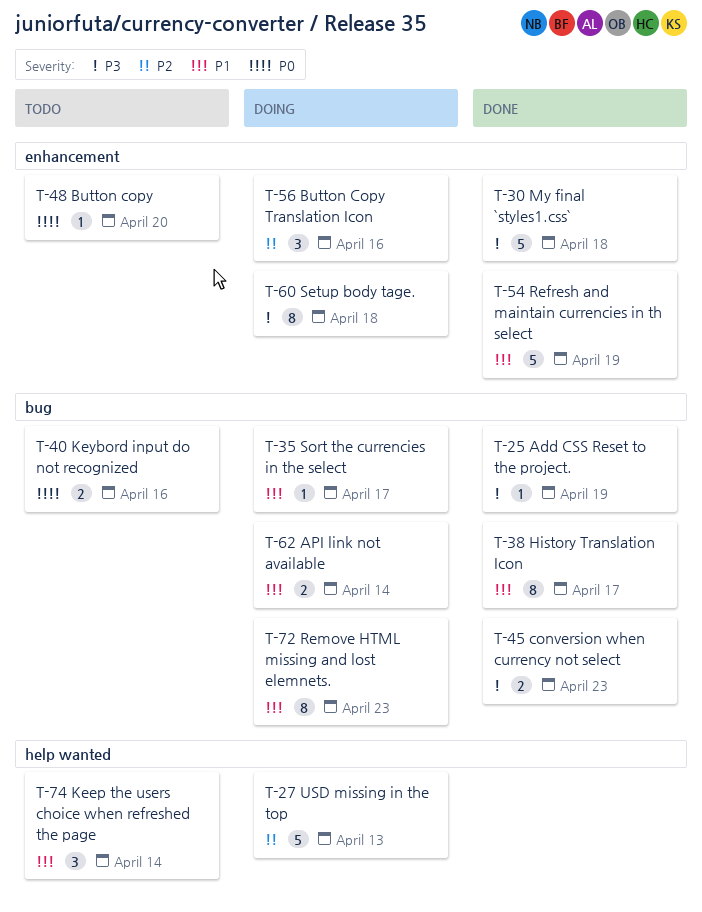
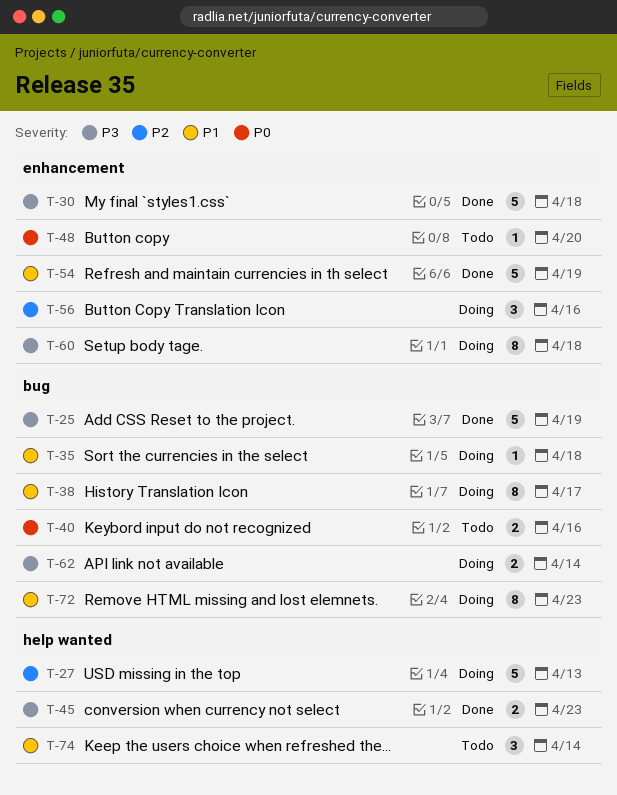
T-25, estimate: 1 -> 5
T-35, due: Apr 17 -> Apr 18
T-38, status: Done -> Doing
T-45, label: bug -> help wanted
T-62, priority: P1 -> P3

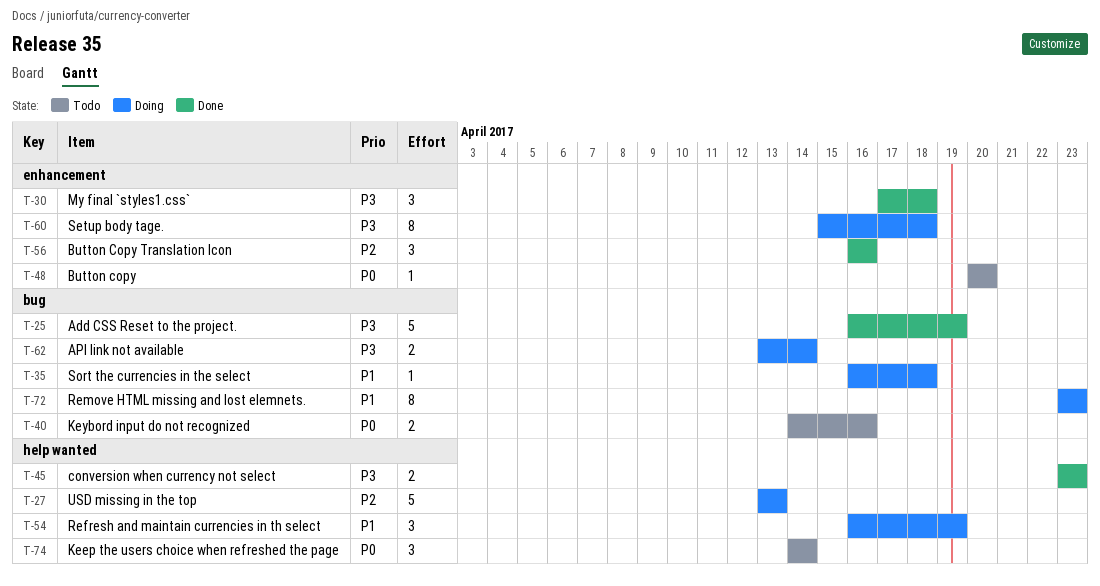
T-30, estimate: 5 -> 3
T-38: present -> none
T-54, status: Done -> Doing
T-54, label: enhancement -> help wanted
T-54, estimate: 5 -> 3
T-56, status: Doing -> Done
T-74, priority: P1 -> P0

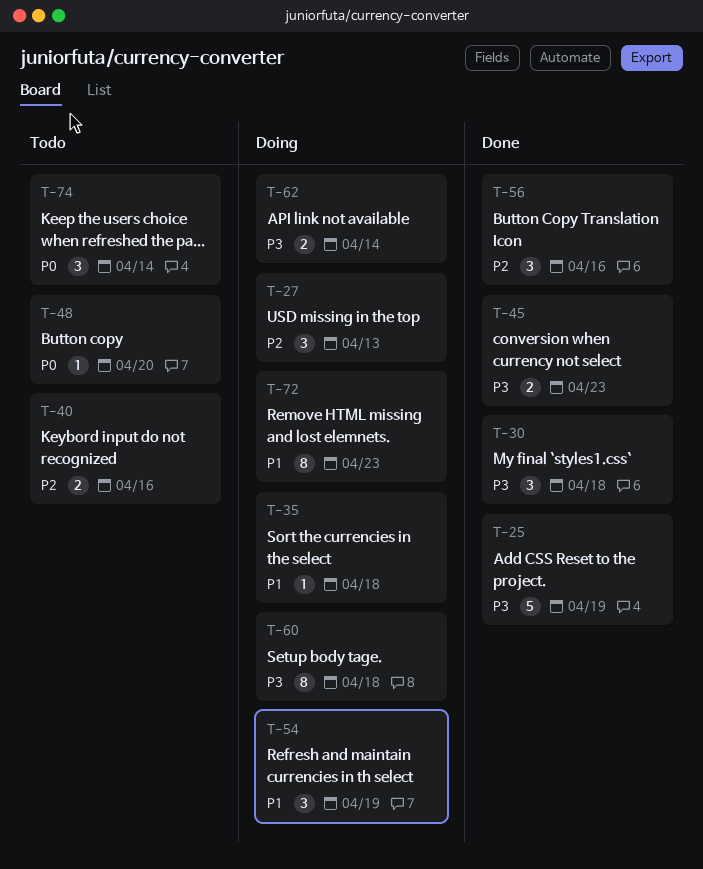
T-27, estimate: 5 -> 3
T-40, priority: P0 -> P2

